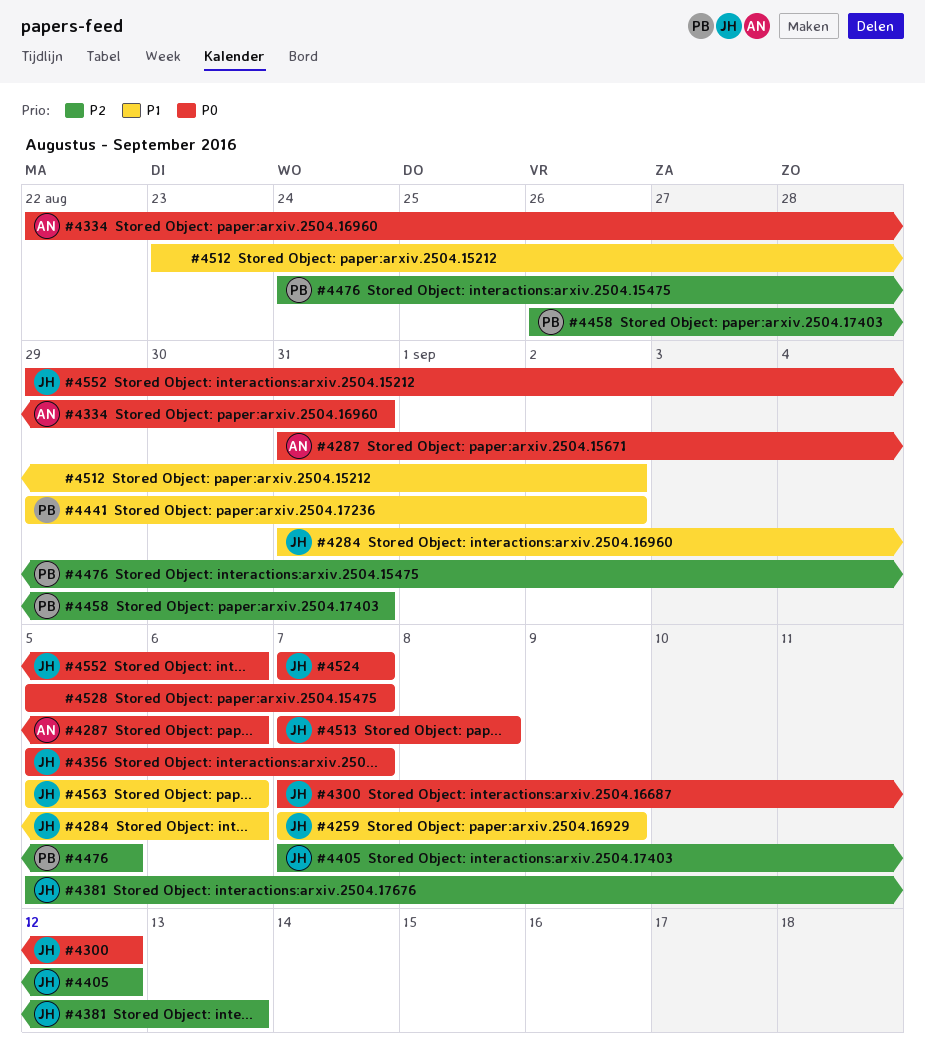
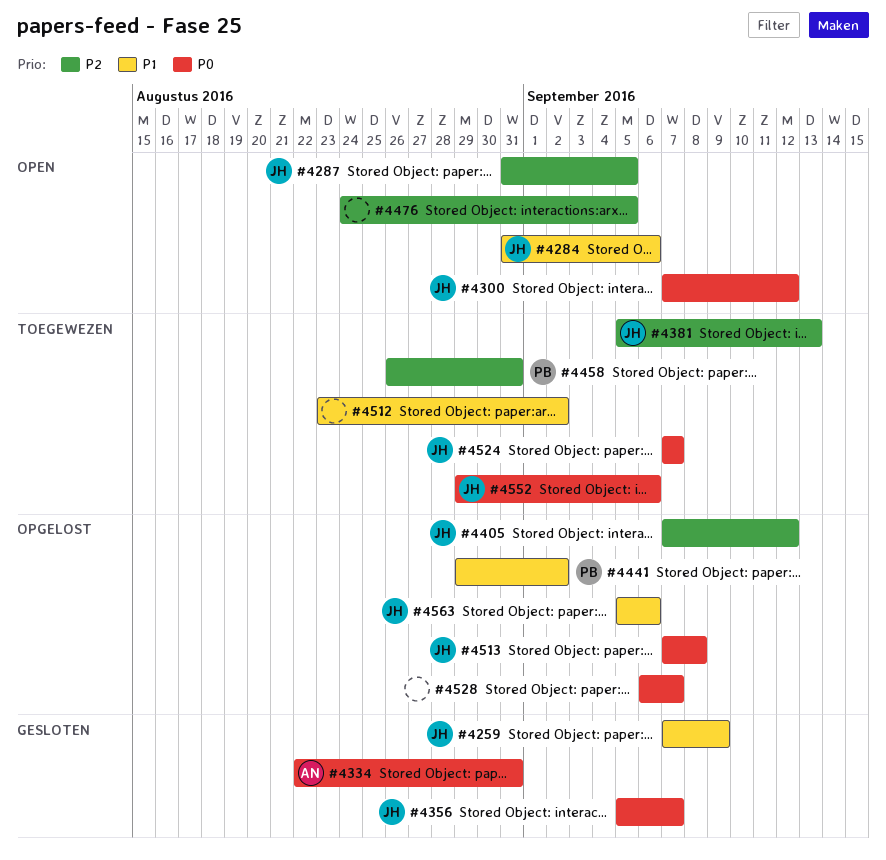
#4287, owner: AN -> JH
#4287, priority: P0 -> P2
#4287, due: Sep 6 -> Sep 5
#4476, owner: PB -> none
#4528, start: Sep 5 -> Sep 6

